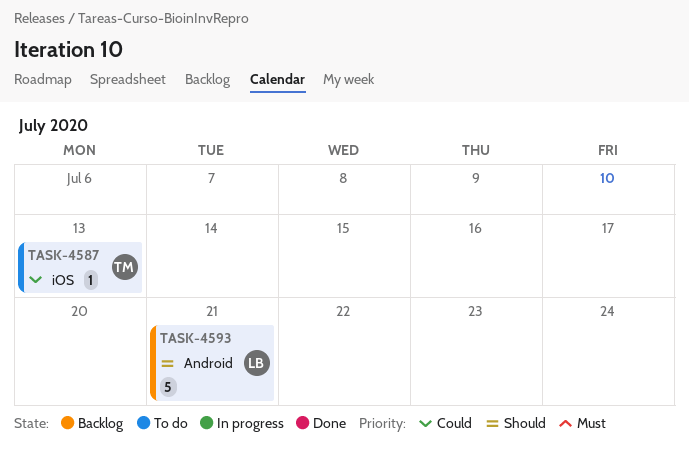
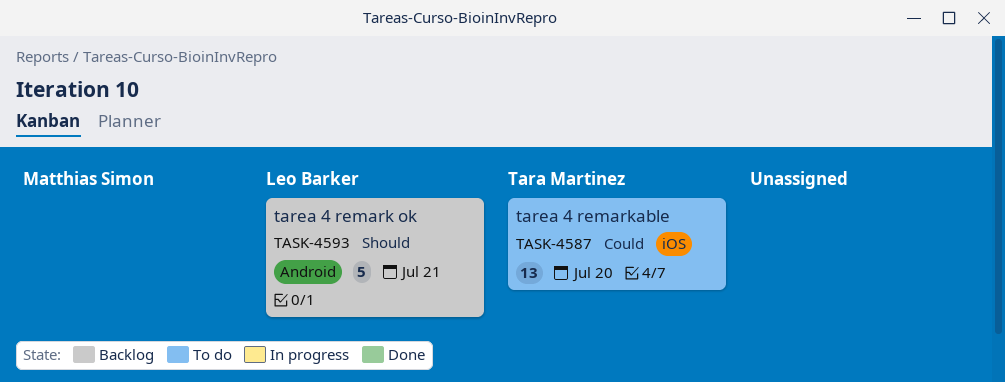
TASK-4587, estimate: 1 -> 13
TASK-4587, due: Jul 13 -> Jul 20

